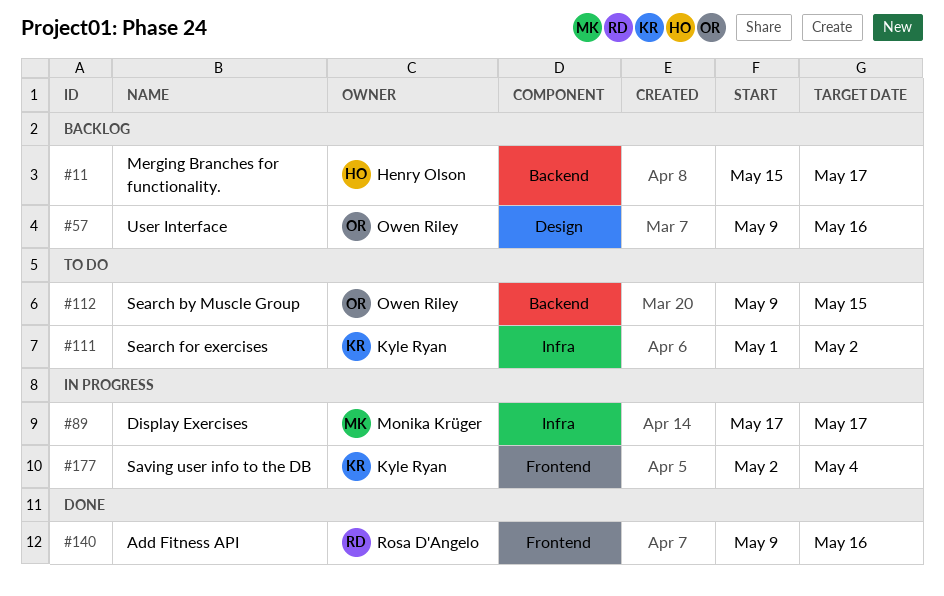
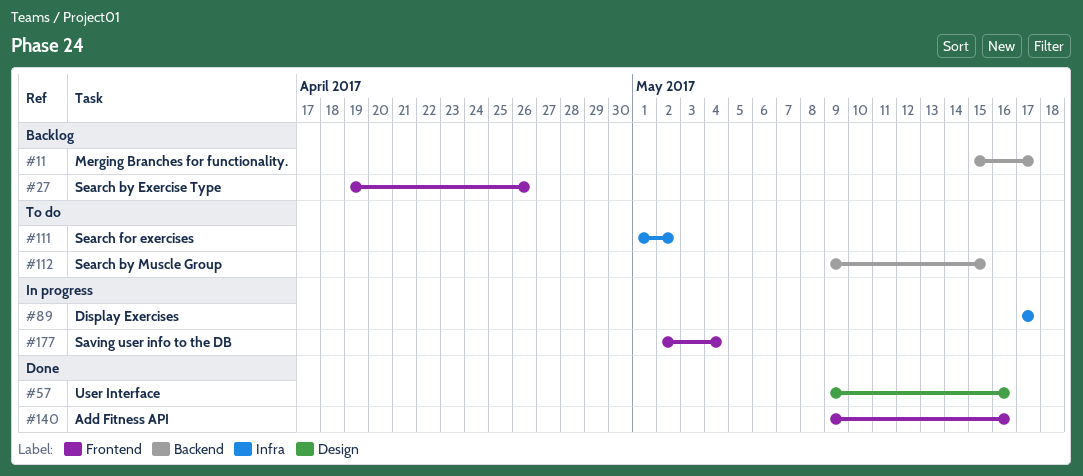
#27: none -> present
#57, status: Backlog -> Done

